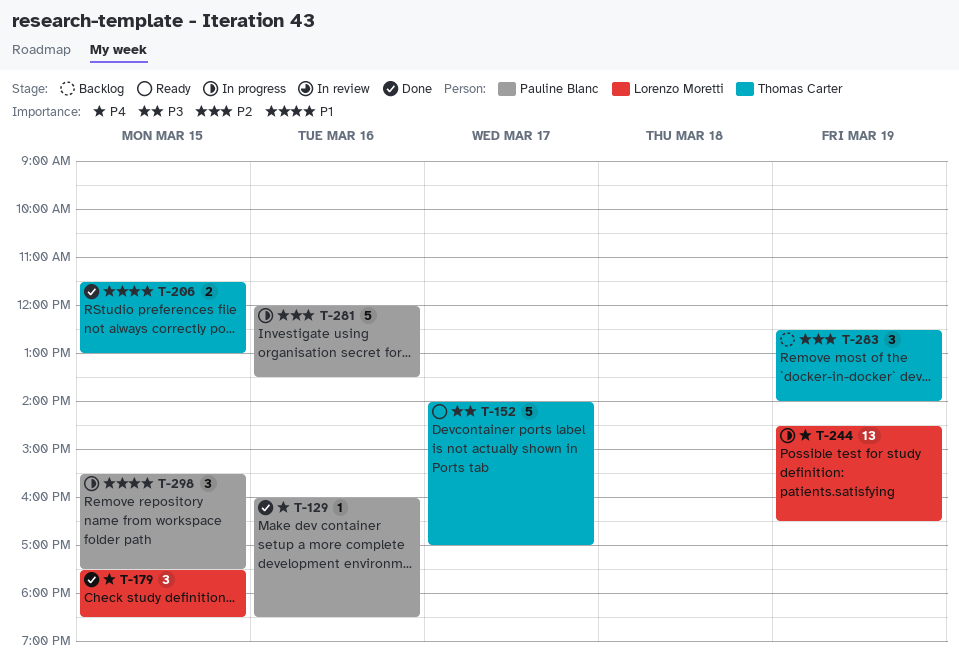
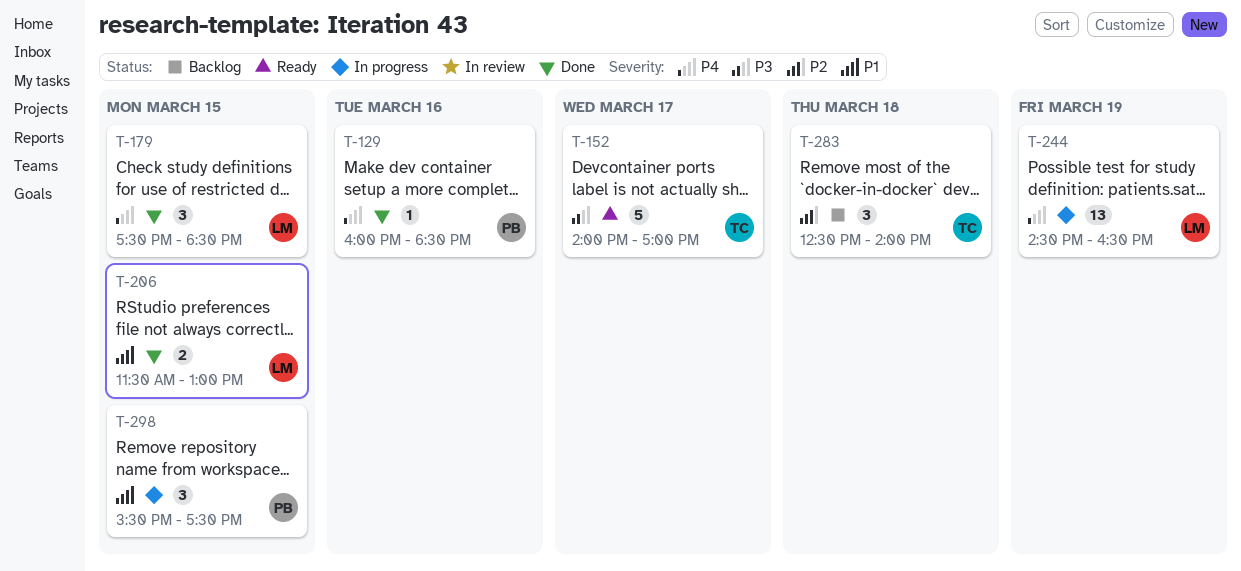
T-206, owner: Thomas Carter -> Lorenzo Moretti
T-281: present -> none
T-283, day: Mar 19 -> Mar 18

